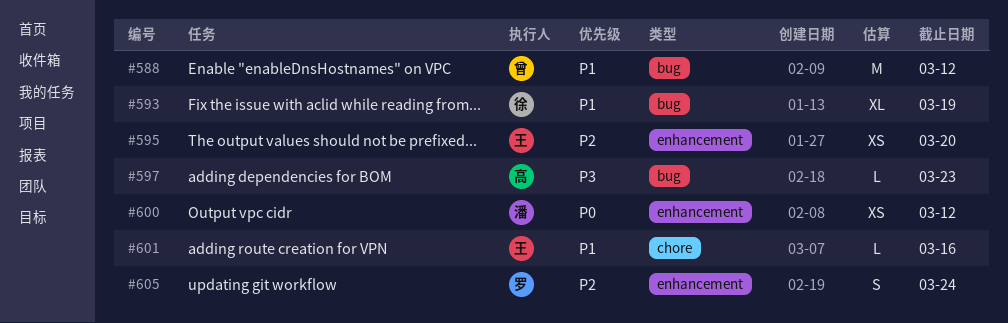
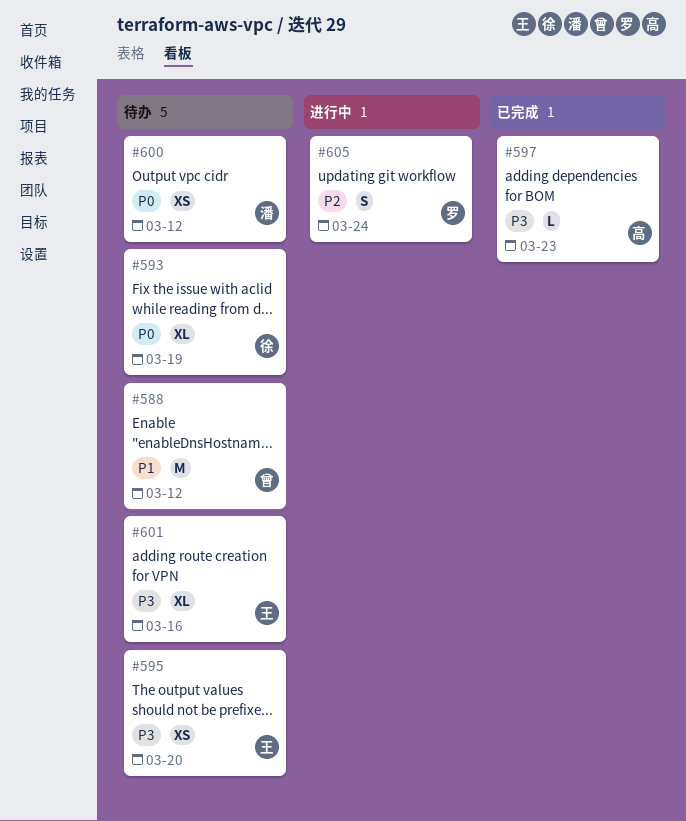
#593, priority: P1 -> P0
#595, priority: P2 -> P3
#601, priority: P1 -> P3
#601, estimate: L -> XL

